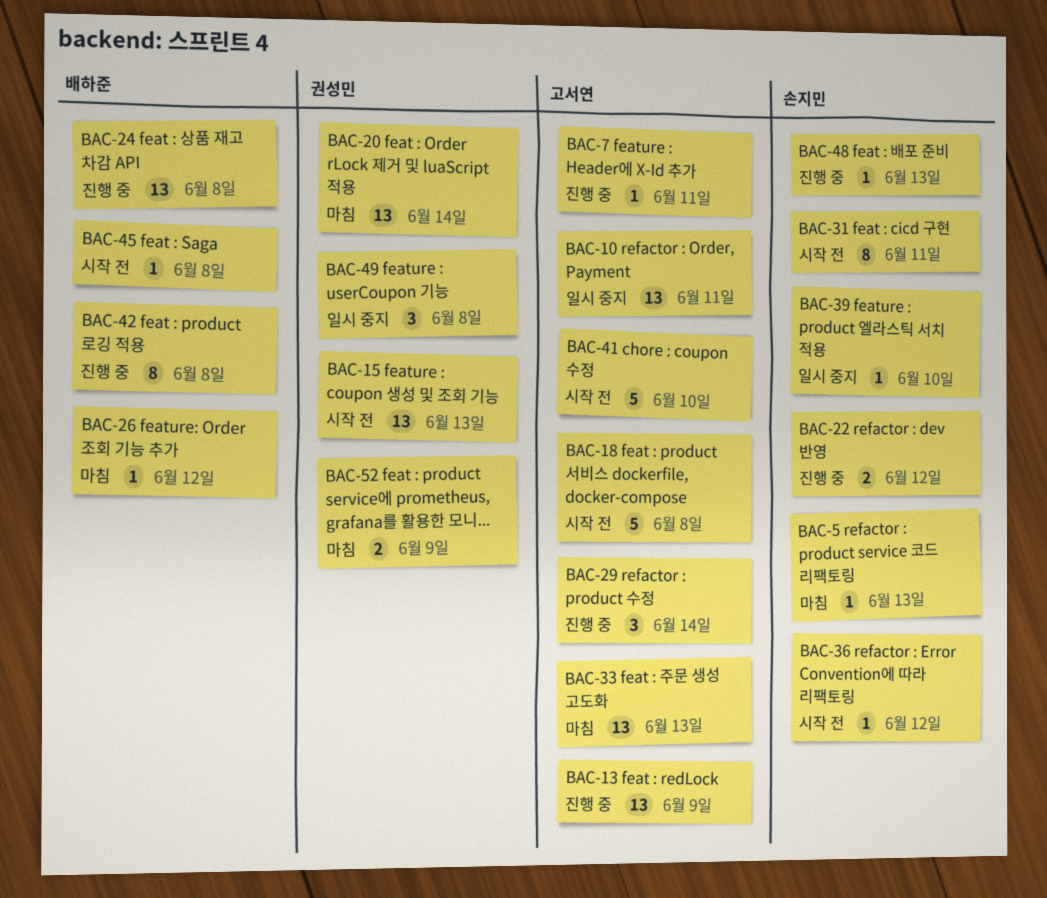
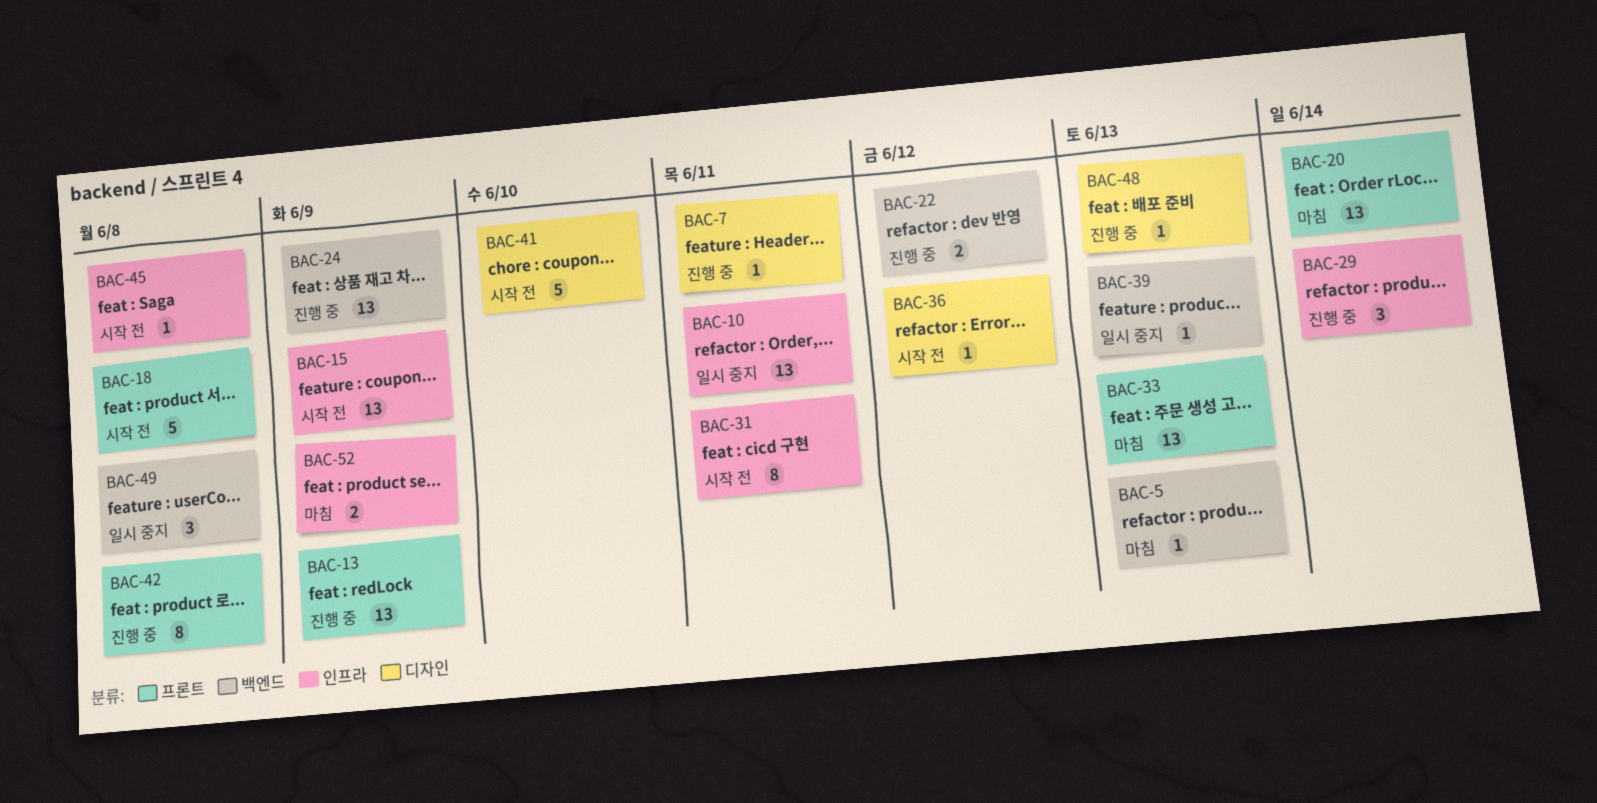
BAC-15, due: Jun 13 -> Jun 9
BAC-24, due: Jun 8 -> Jun 9
BAC-26: present -> none
BAC-39, due: Jun 10 -> Jun 13

